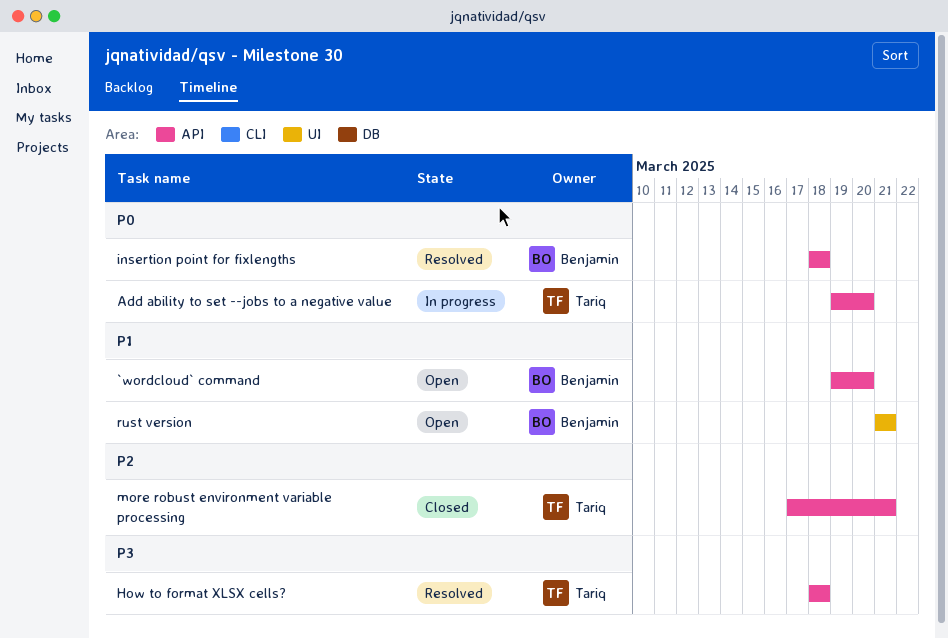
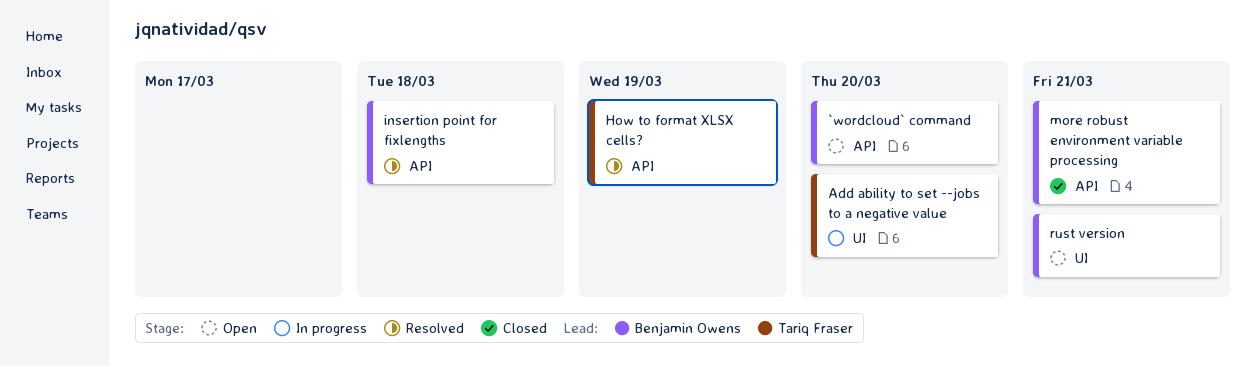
Add ability to set --jobs to a negative value, label: API -> UI
How to format XLSX cells?, due: Mar 18 -> Mar 19
more robust environment variable processing, owner: Tariq Fraser -> Benjamin Owens

